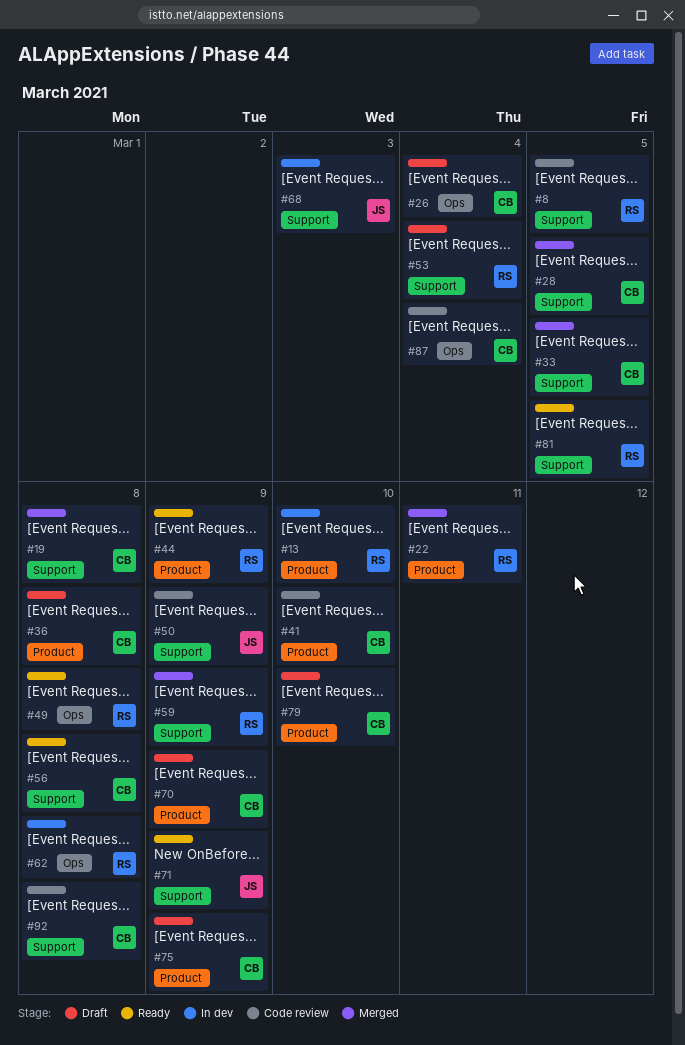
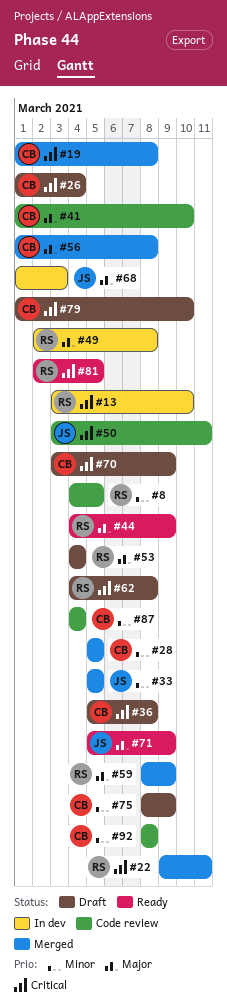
#33, owner: CB -> JS
#49, status: Ready -> In dev
#50, due: Mar 9 -> Mar 11
#56, status: Ready -> Merged
#62, status: In dev -> Draft

